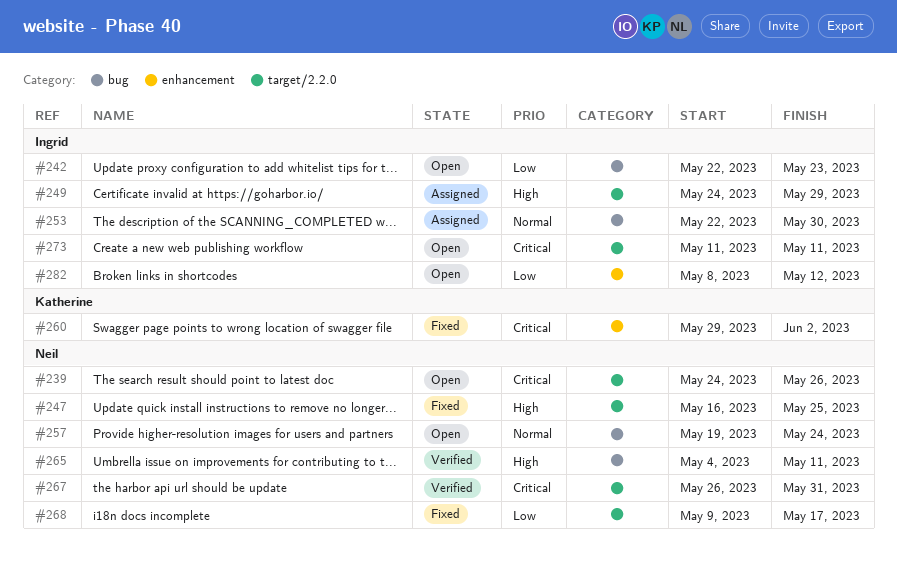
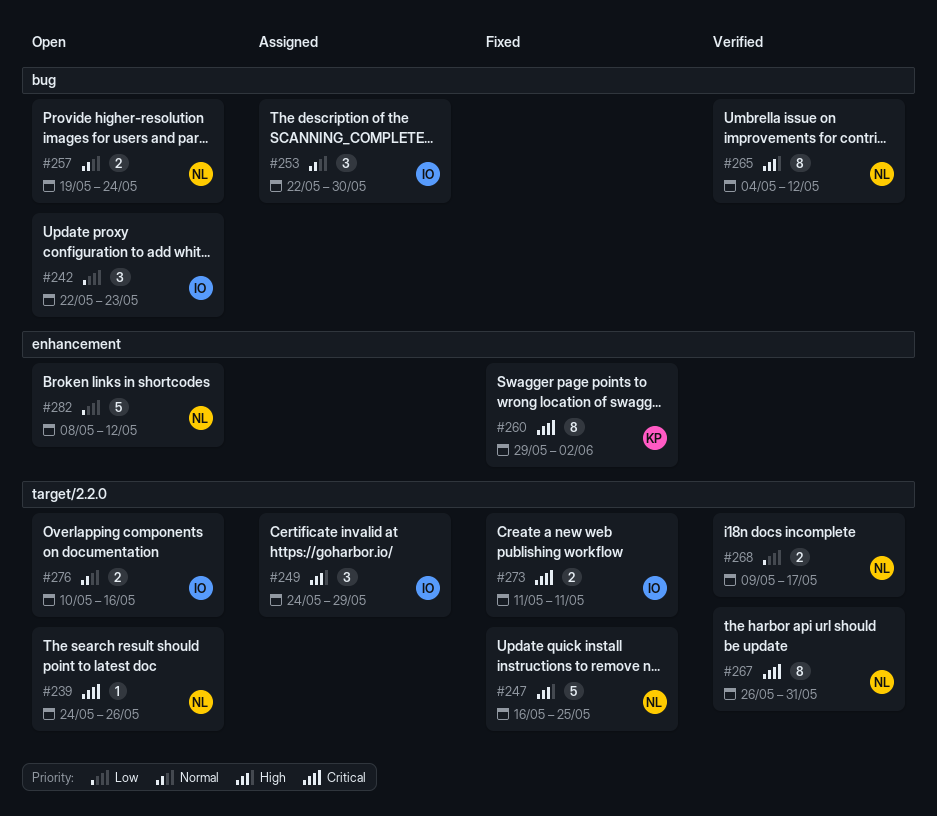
#265, due: May 11 -> May 12
#268, status: Fixed -> Verified
#273, status: Open -> Fixed
#276: none -> present
#282, owner: Ingrid -> Neil

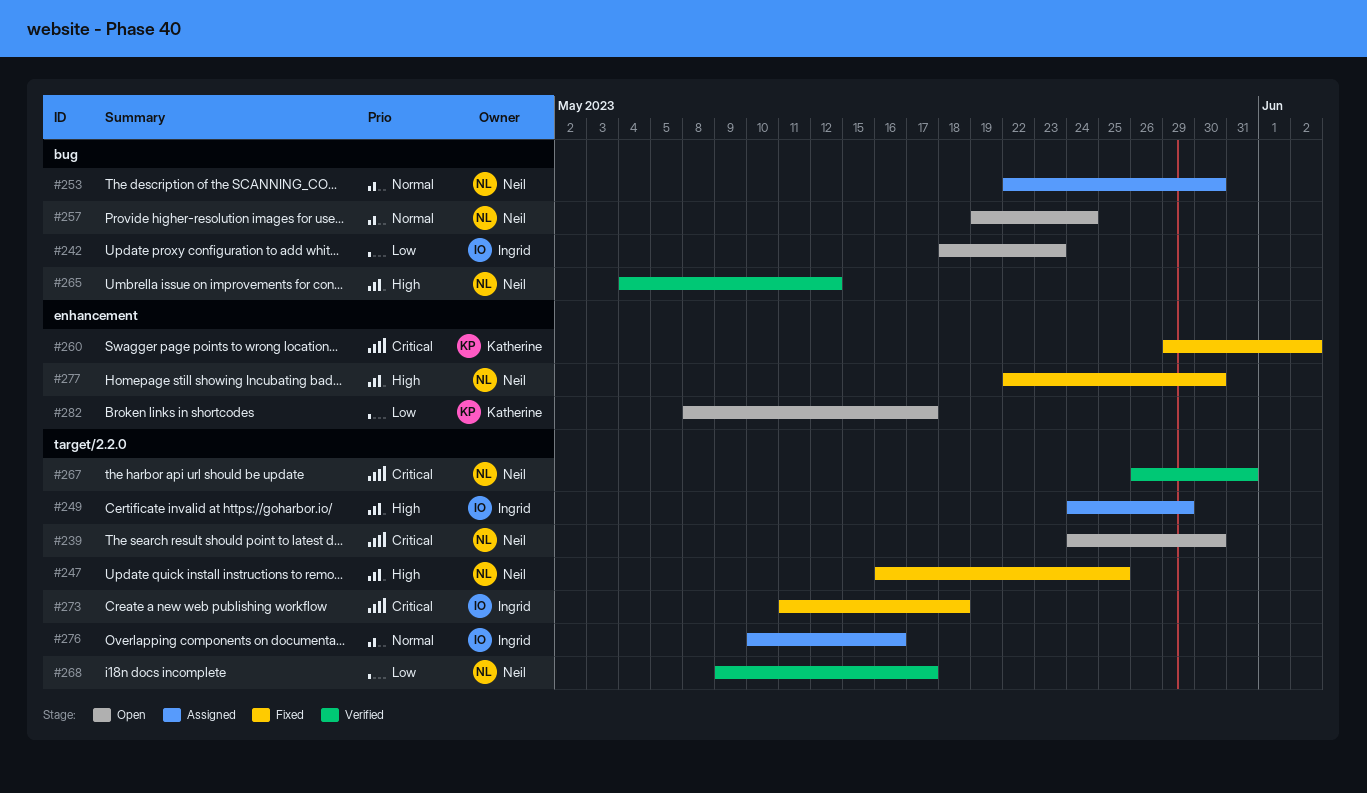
#239, due: May 26 -> May 30
#242, start: May 22 -> May 18
#253, owner: Ingrid -> Neil
#273, due: May 11 -> May 18
#276, status: Open -> Assigned
#277: none -> present
#282, owner: Neil -> Katherine
#282, due: May 12 -> May 17

